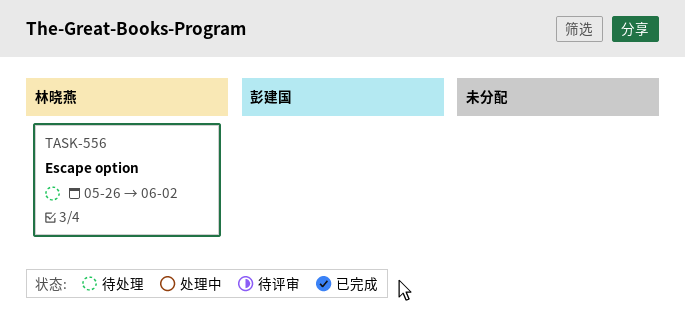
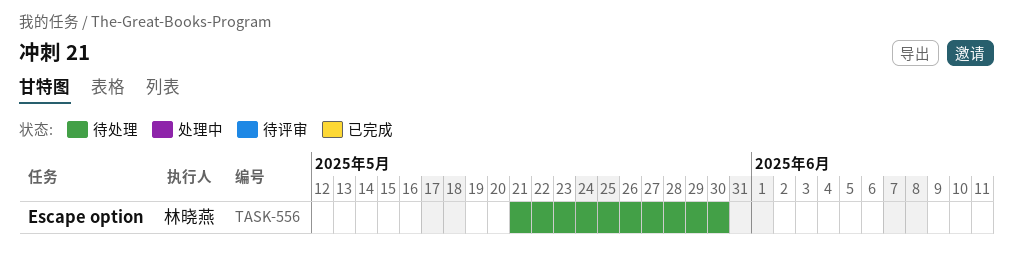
TASK-556, start: May 26 -> May 21
TASK-556, due: Jun 2 -> May 30

